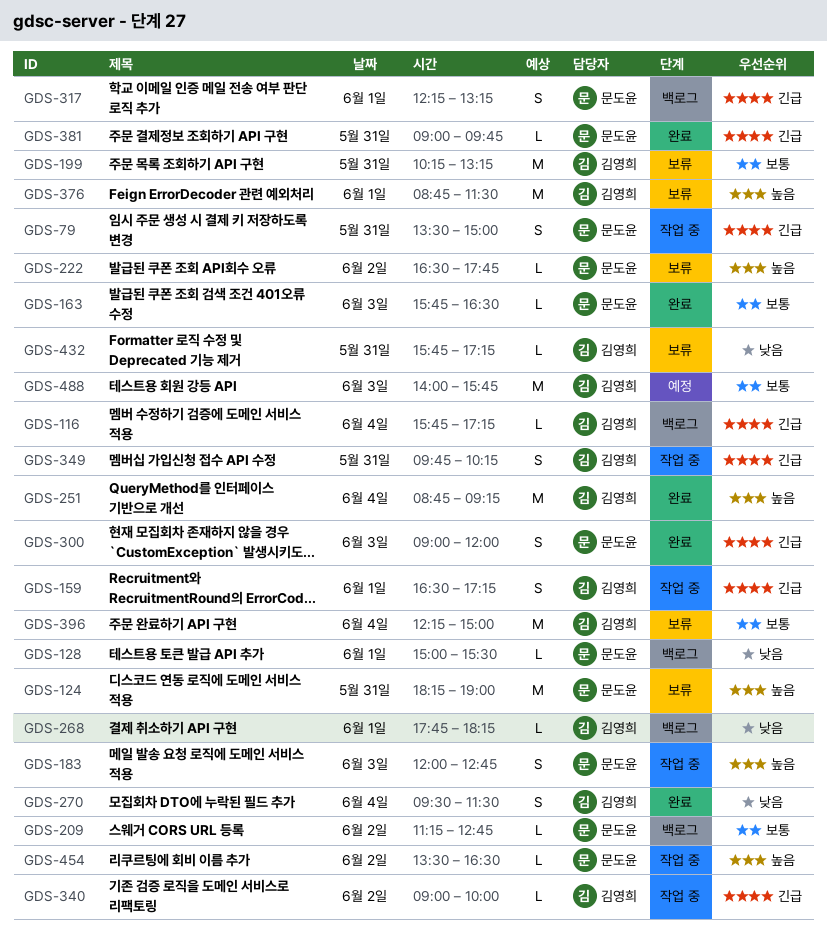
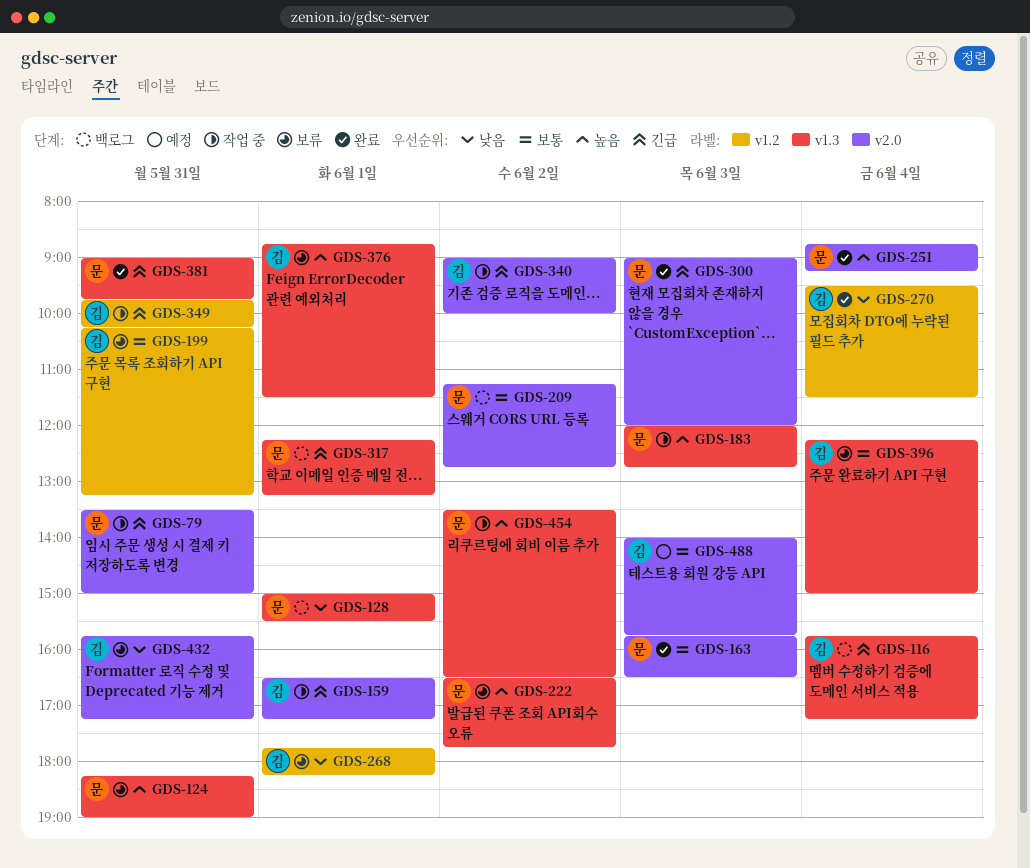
GDS-251, owner: 김영희 -> 문도윤
GDS-268, status: 백로그 -> 보류

